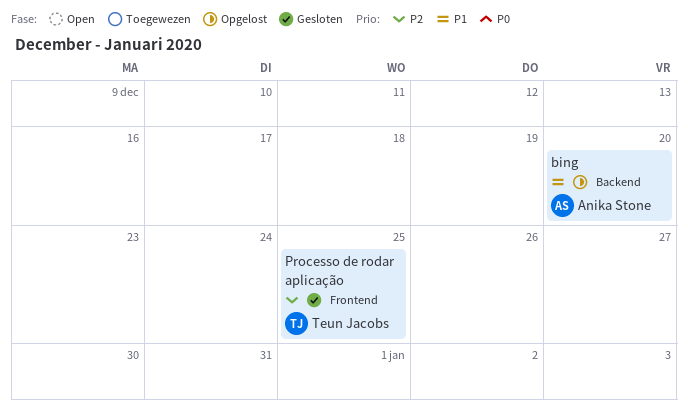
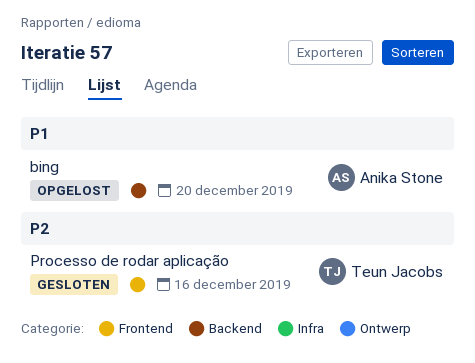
Processo de rodar aplicação, due: Dec 25 -> Dec 16

